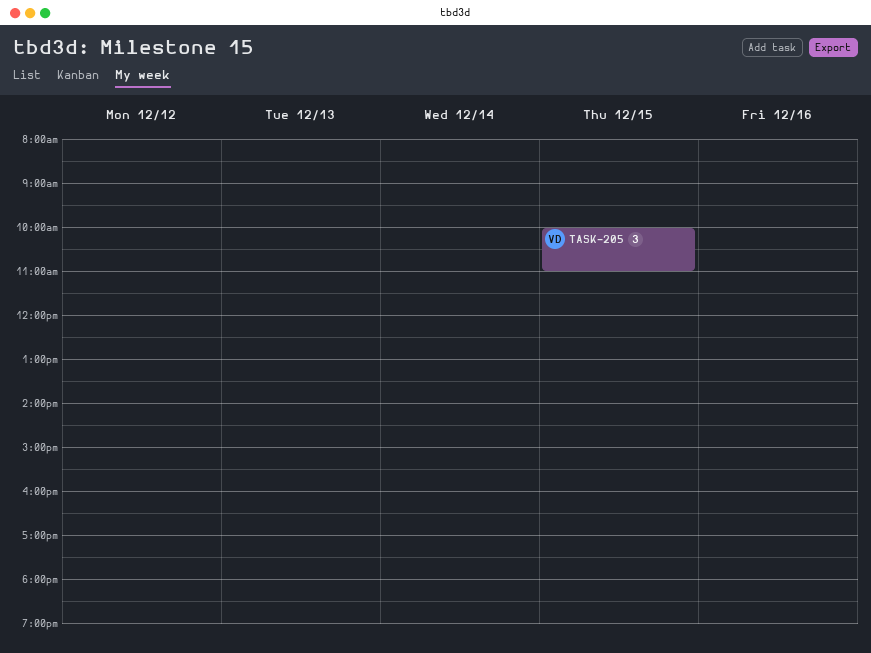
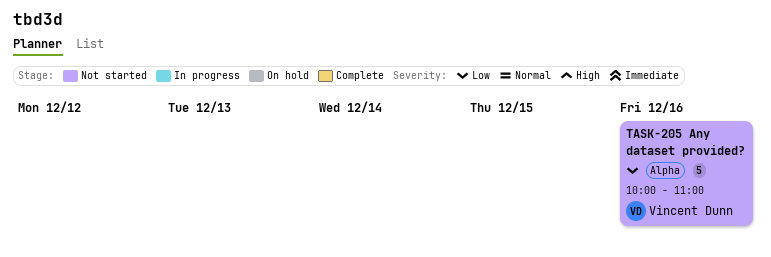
TASK-205, estimate: 3 -> 5
TASK-205, day: Dec 15 -> Dec 16

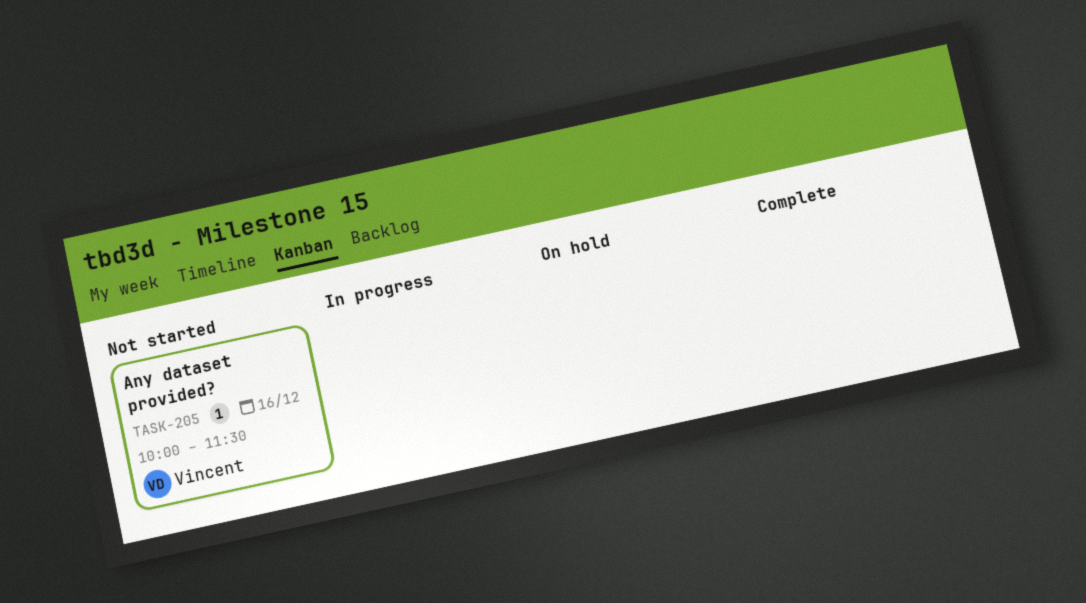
TASK-205, estimate: 5 -> 1
TASK-205, ends: 11:00 -> 11:30

